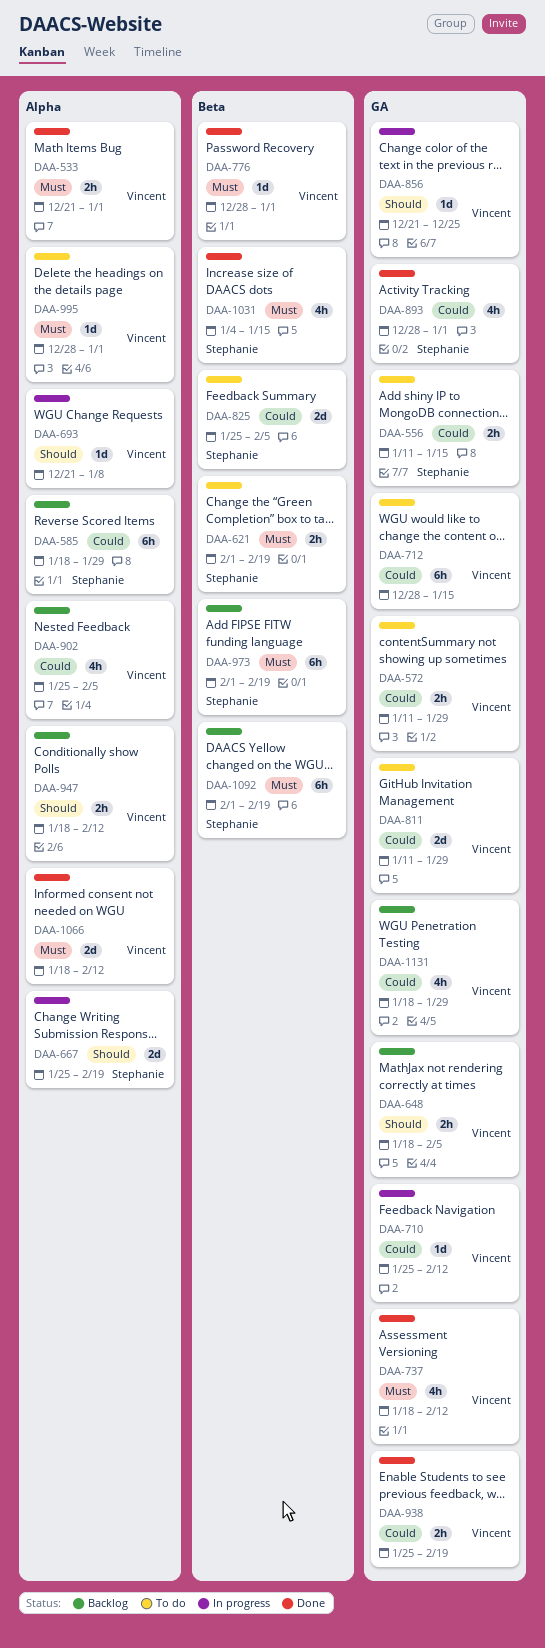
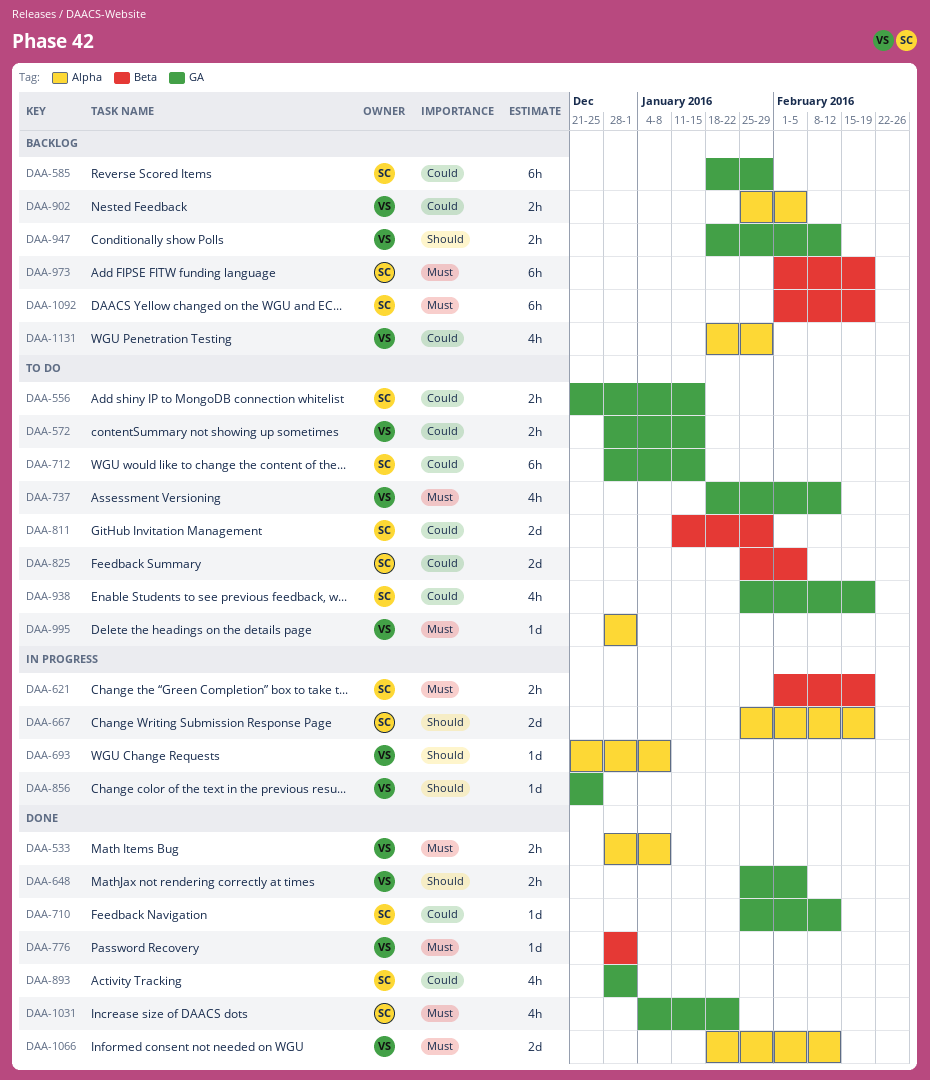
DAA-533, start: Dec 21 -> Dec 28
DAA-533, due: Jan 1 -> Jan 8
DAA-556, start: Jan 11 -> Dec 21
DAA-572, start: Jan 11 -> Dec 28
DAA-572, due: Jan 29 -> Jan 15
DAA-585, label: Alpha -> GA
DAA-621, status: To do -> In progress
DAA-648, status: Backlog -> Done
DAA-648, start: Jan 18 -> Jan 25
DAA-710, status: In progress -> Done
DAA-710, owner: Vincent -> Stephanie
DAA-712, owner: Vincent -> Stephanie
DAA-737, status: Done -> To do
DAA-811, owner: Vincent -> Stephanie
DAA-811, label: GA -> Beta
DAA-902, estimate: 4h -> 2h
DAA-938, status: Done -> To do
DAA-938, owner: Vincent -> Stephanie
DAA-938, estimate: 2h -> 4h
DAA-947, label: Alpha -> GA
DAA-1031, label: Beta -> GA
DAA-1031, due: Jan 15 -> Jan 22
DAA-1131, label: GA -> Alpha

